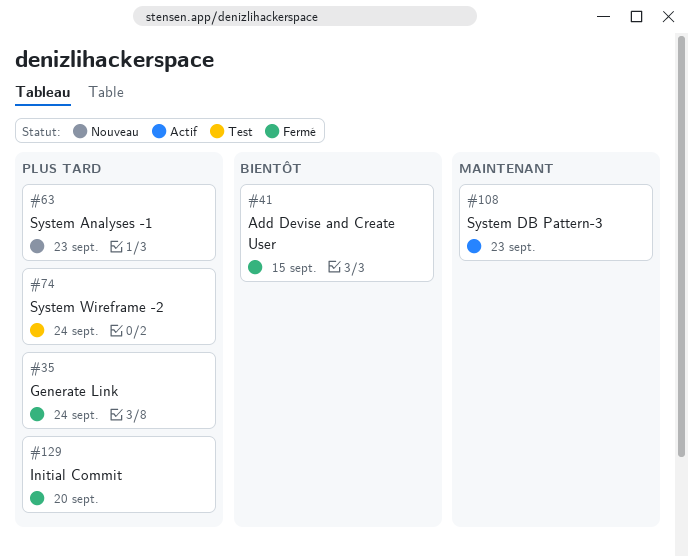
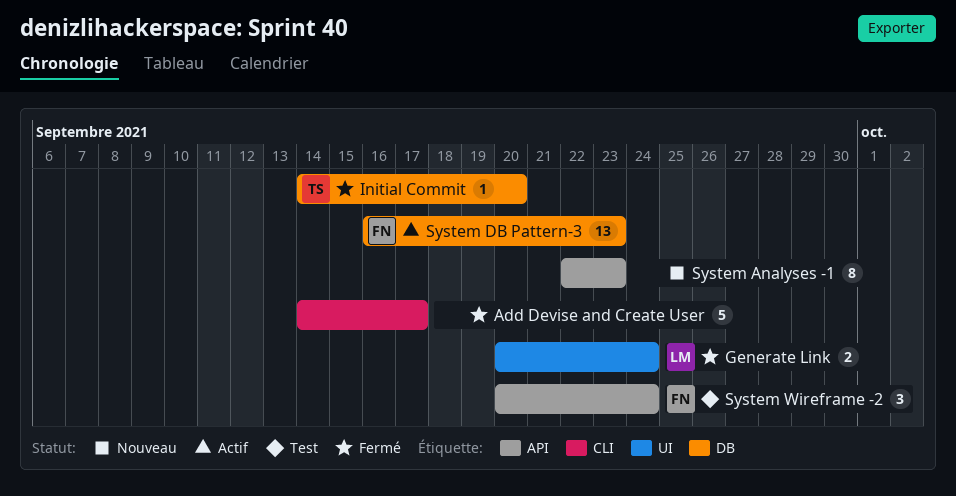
Add Devise and Create User, due: Sep 15 -> Sep 17

